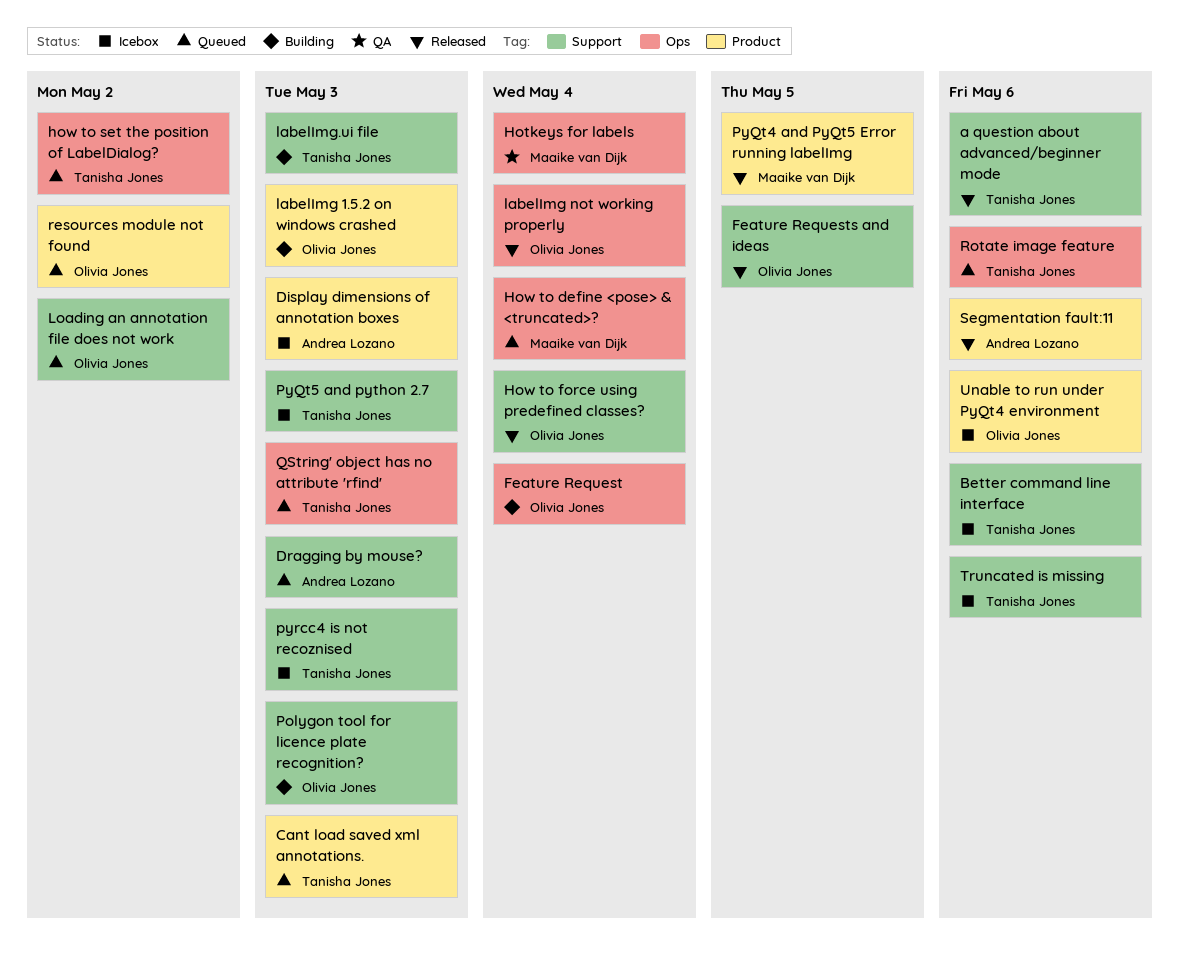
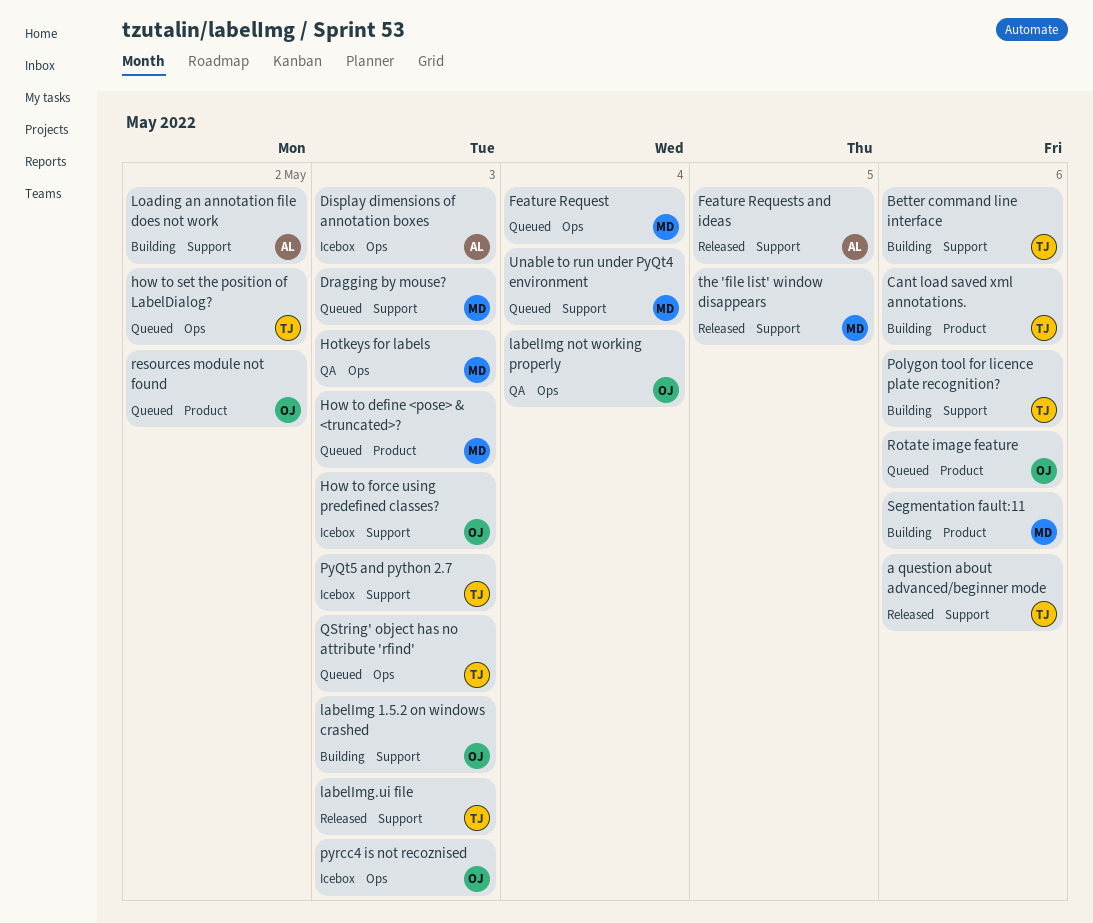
Better command line interface, status: Icebox -> Building
Cant load saved xml annotations., status: Queued -> Building
Cant load saved xml annotations., due: May 3 -> May 6
Display dimensions of annotation boxes, label: Product -> Ops
Dragging by mouse?, owner: Andrea Lozano -> Maaike van Dijk
Feature Request, status: Building -> Queued
Feature Request, owner: Olivia Jones -> Maaike van Dijk
Feature Requests and ideas, owner: Olivia Jones -> Andrea Lozano
Hotkeys for labels, due: May 4 -> May 3
How to define <pose> & <truncated>?, label: Ops -> Product
How to define <pose> & <truncated>?, due: May 4 -> May 3
How to force using predefined classes?, status: Released -> Icebox
How to force using predefined classes?, due: May 4 -> May 3
labelImg 1.5.2 on windows crashed, label: Product -> Support
labelImg not working properly, status: Released -> QA
labelImg.ui file, status: Building -> Released
Loading an annotation file does not work, status: Queued -> Building
Loading an annotation file does not work, owner: Olivia Jones -> Andrea Lozano
Polygon tool for licence plate recognition?, owner: Olivia Jones -> Tanisha Jones
Polygon tool for licence plate recognition?, due: May 3 -> May 6
PyQt4 and PyQt5 Error running labelImg: present -> none
pyrcc4 is not recoznised, owner: Tanisha Jones -> Olivia Jones
pyrcc4 is not recoznised, label: Support -> Ops
Rotate image feature, owner: Tanisha Jones -> Olivia Jones
Rotate image feature, label: Ops -> Product
Segmentation fault:11, status: Released -> Building
Segmentation fault:11, owner: Andrea Lozano -> Maaike van Dijk
the 'file list' window disappears: none -> present
Truncated is missing: present -> none
Unable to run under PyQt4 environment, status: Icebox -> Queued
Unable to run under PyQt4 environment, owner: Olivia Jones -> Maaike van Dijk
Unable to run under PyQt4 environment, label: Product -> Support
Unable to run under PyQt4 environment, due: May 6 -> May 4

